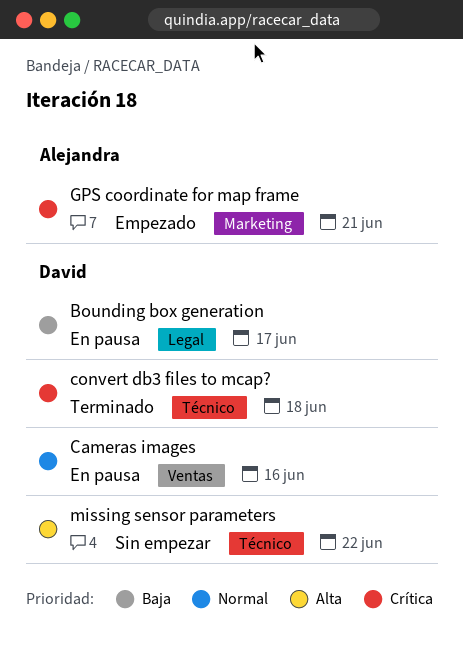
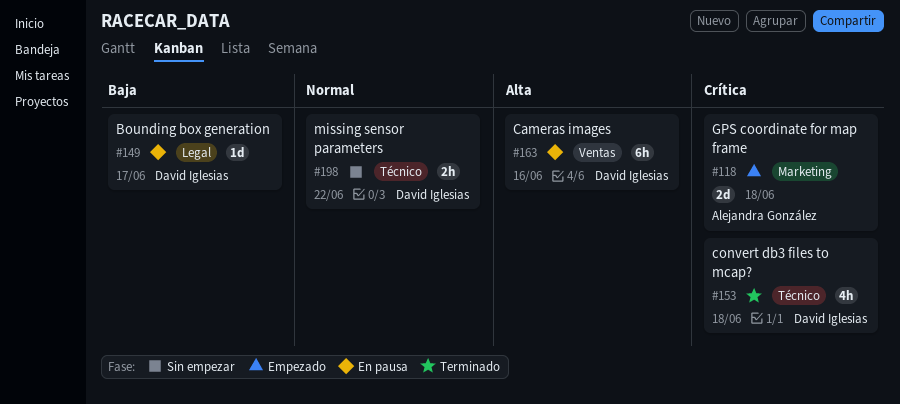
Cameras images, priority: Normal -> Alta
GPS coordinate for map frame, due: Jun 21 -> Jun 18
missing sensor parameters, priority: Alta -> Normal

